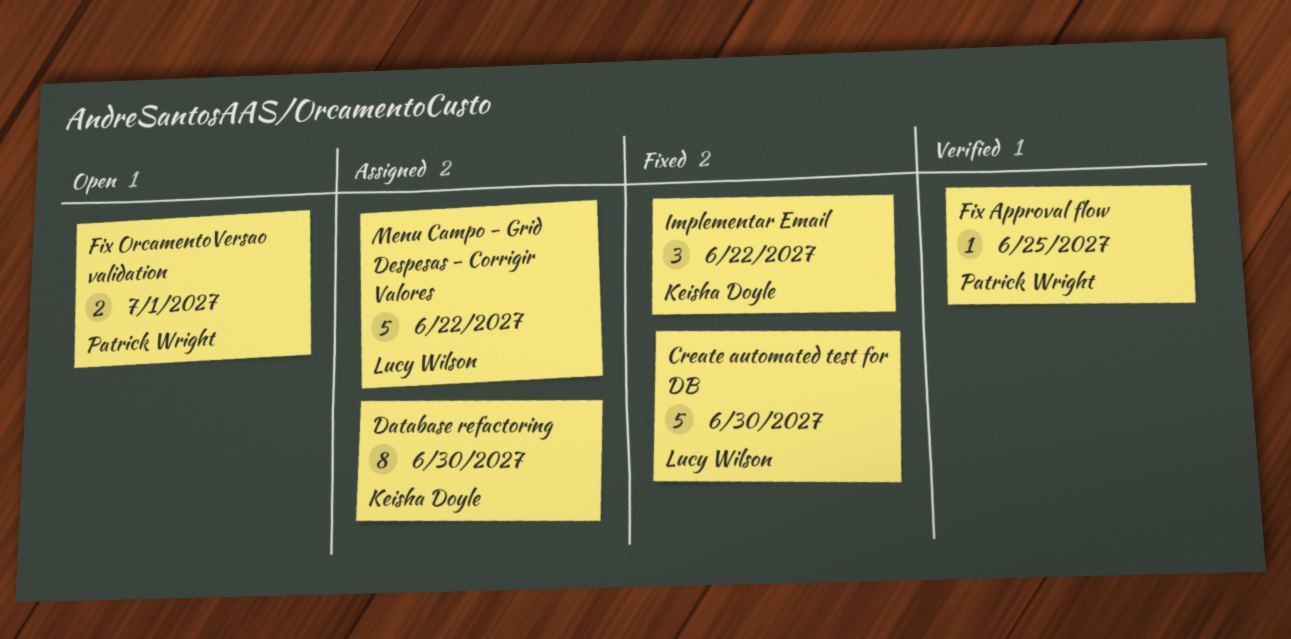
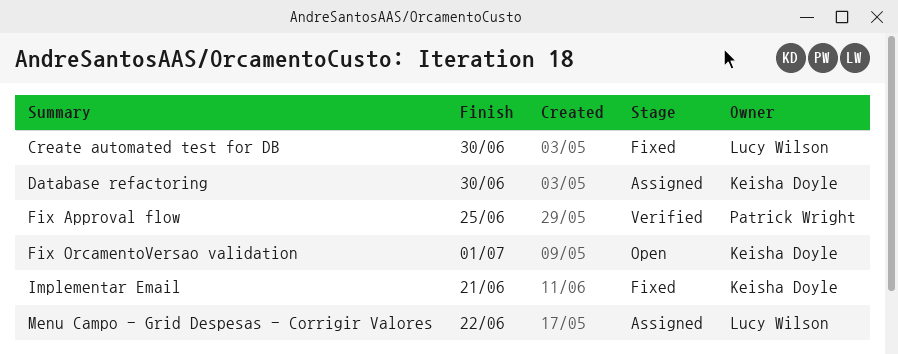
Fix OrcamentoVersao validation, owner: Patrick Wright -> Keisha Doyle
Implementar Email, due: Jun 22 -> Jun 21

